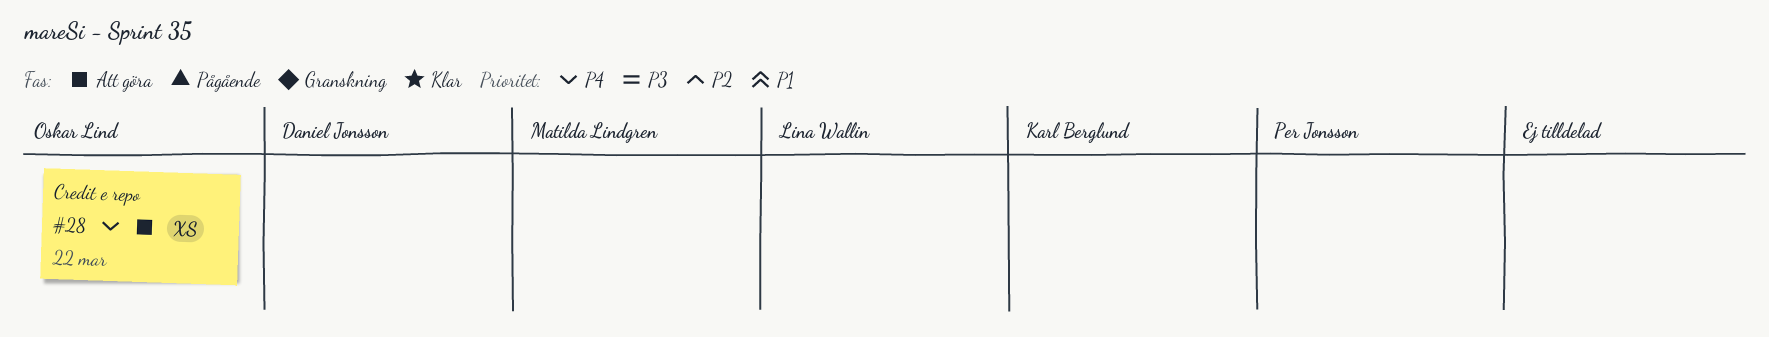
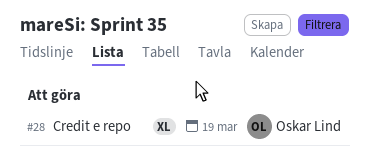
#28, estimate: XS -> XL
#28, due: Mar 22 -> Mar 19

